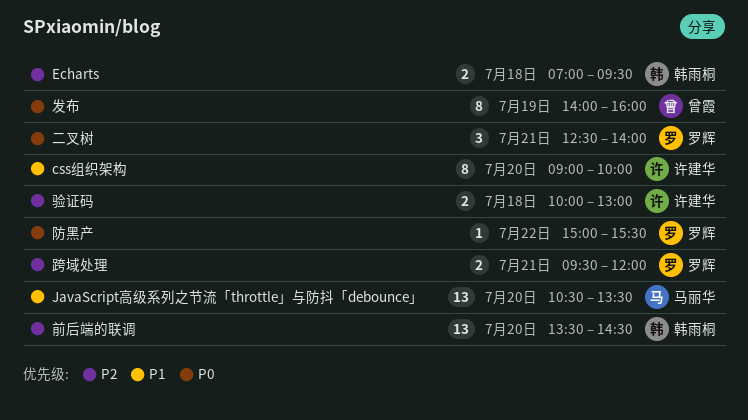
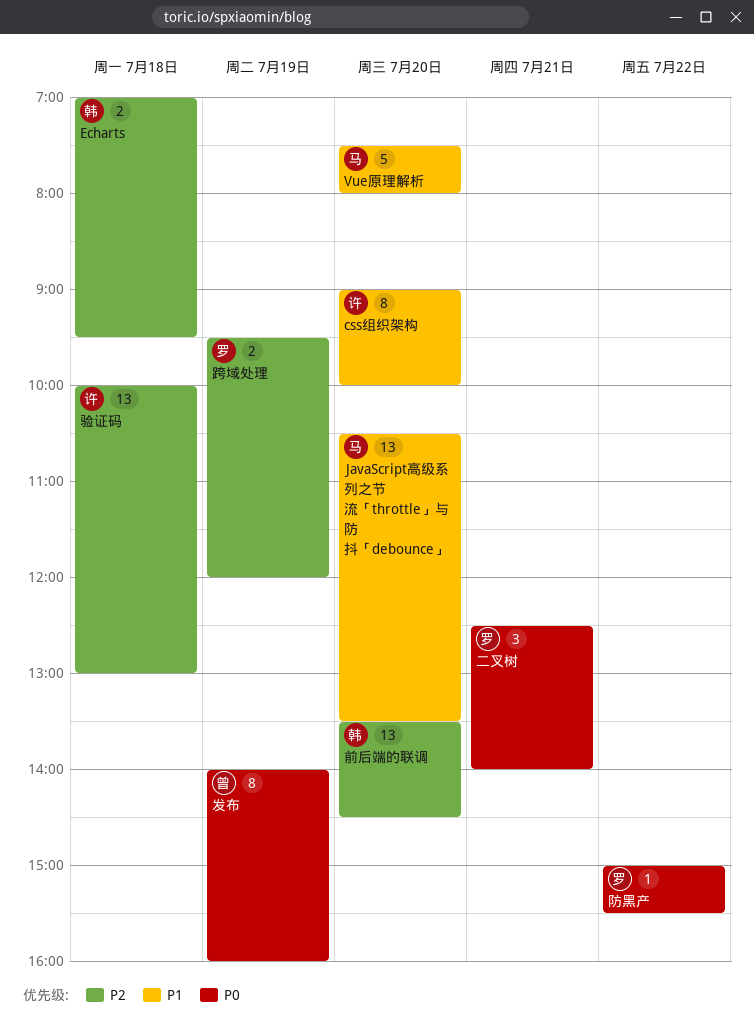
Vue原理解析: none -> present
跨域处理, day: Jul 21 -> Jul 19
验证码, estimate: 2 -> 13

